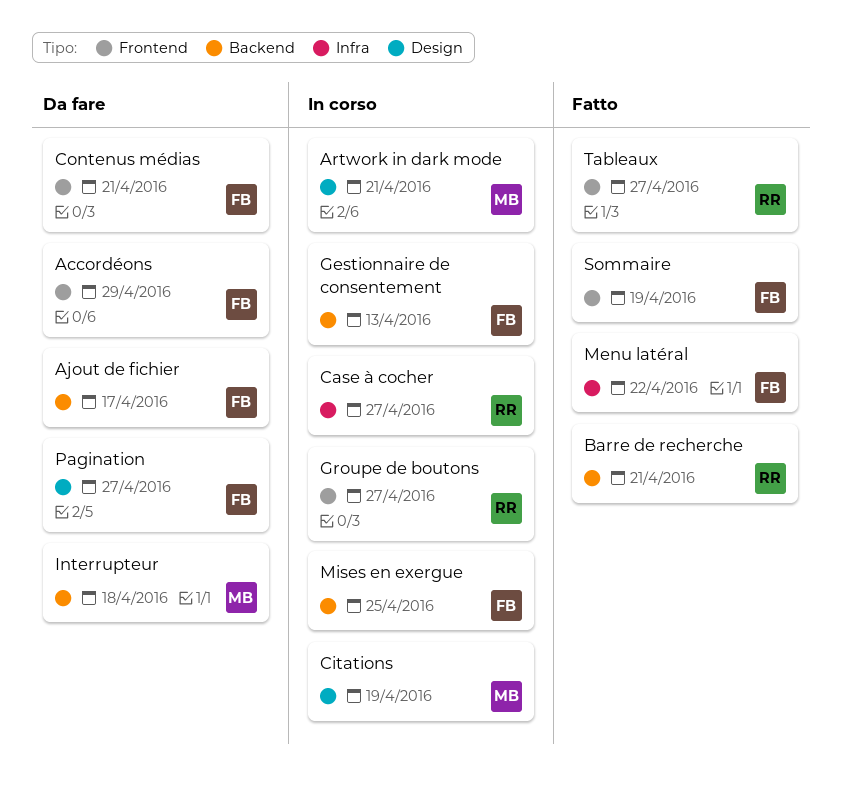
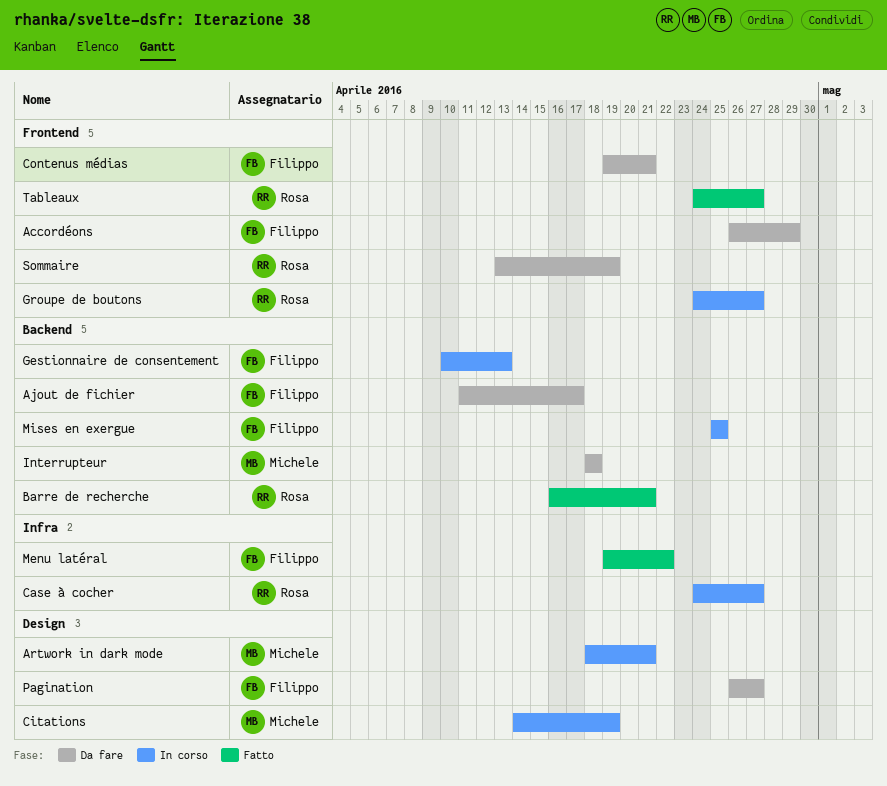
Sommaire, status: Fatto -> Da fare
Sommaire, owner: Filippo -> Rosa

